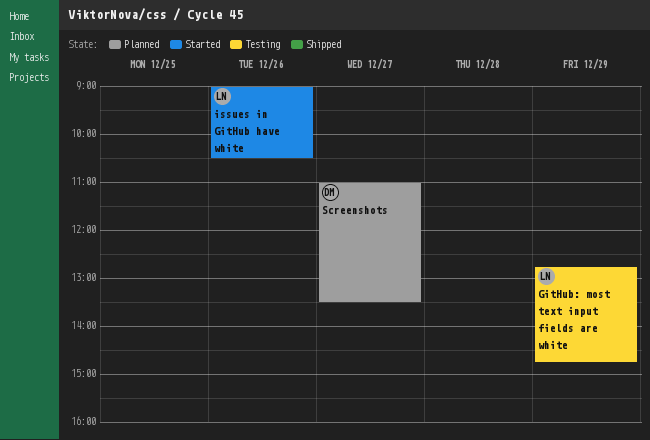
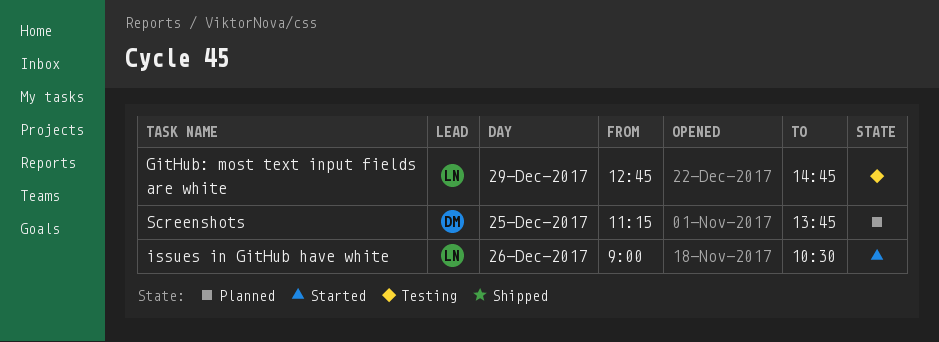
Screenshots, day: Dec 27 -> Dec 25
Screenshots, begins: 11:00 -> 11:15
Screenshots, ends: 13:30 -> 13:45

